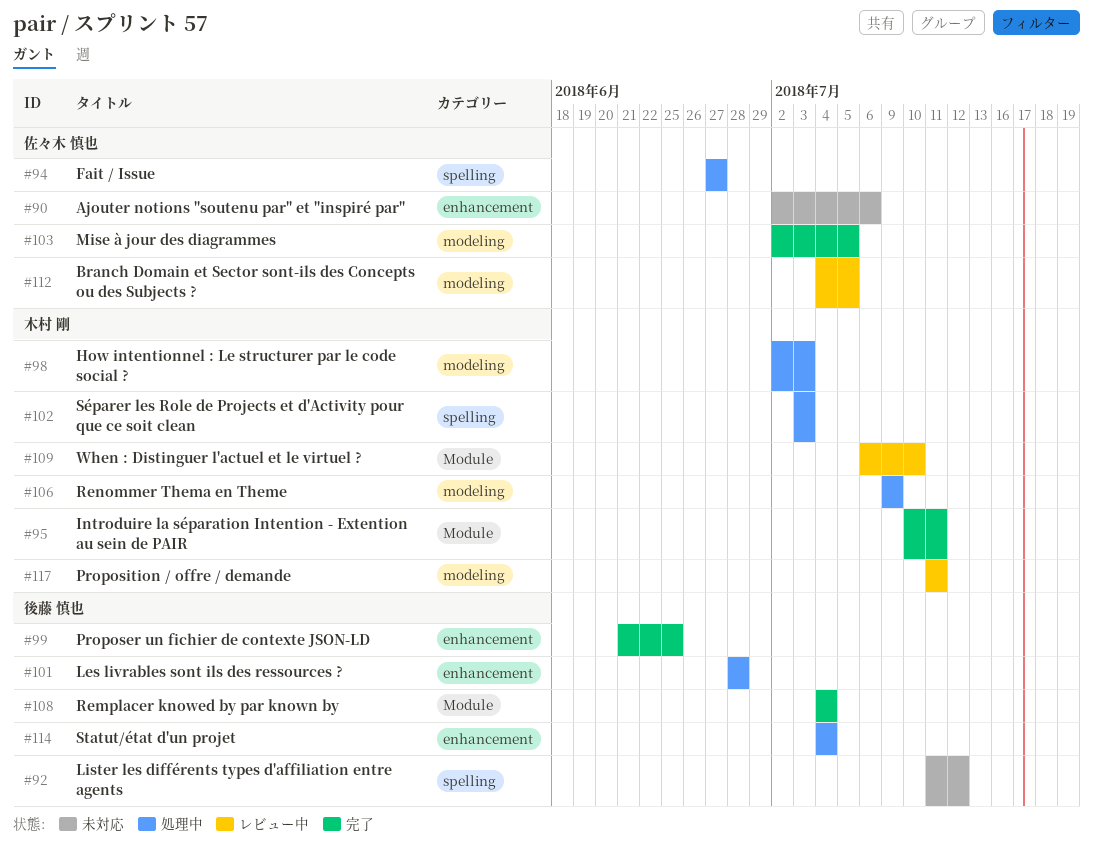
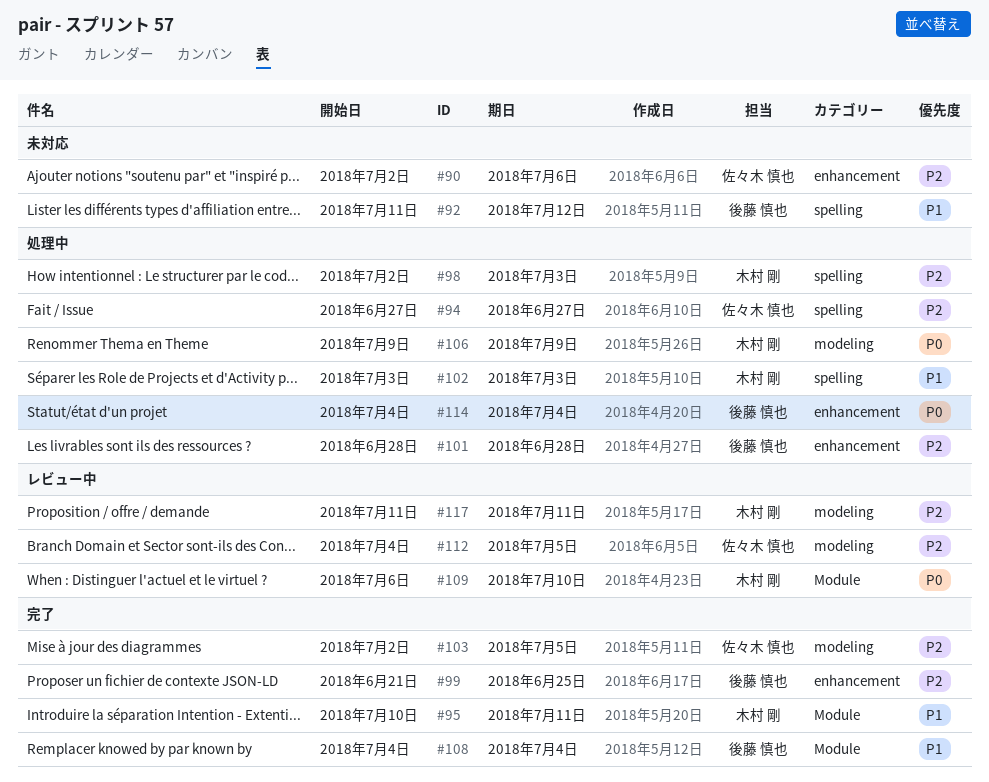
#98, label: modeling -> spelling

